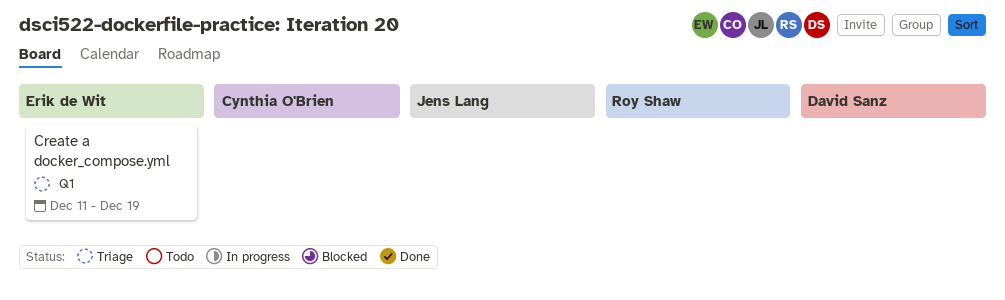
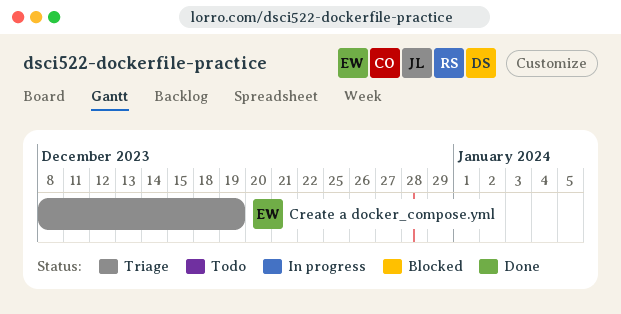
Create a docker_compose.yml, start: Dec 11 -> Dec 8

